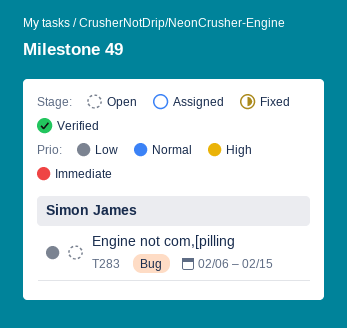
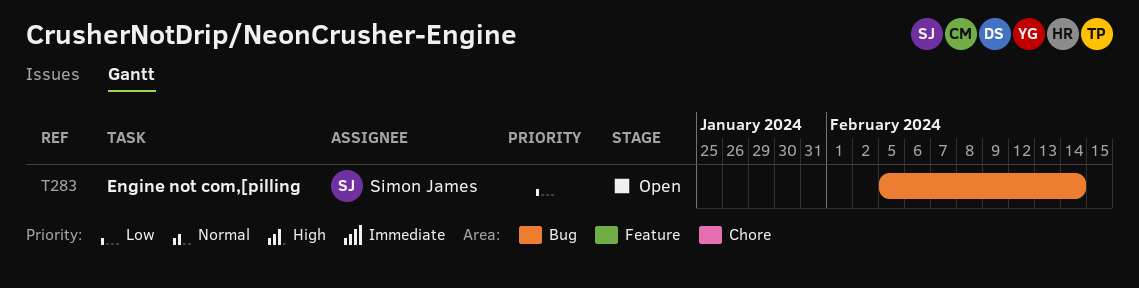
T283, start: Feb 6 -> Feb 5
T283, due: Feb 15 -> Feb 14

